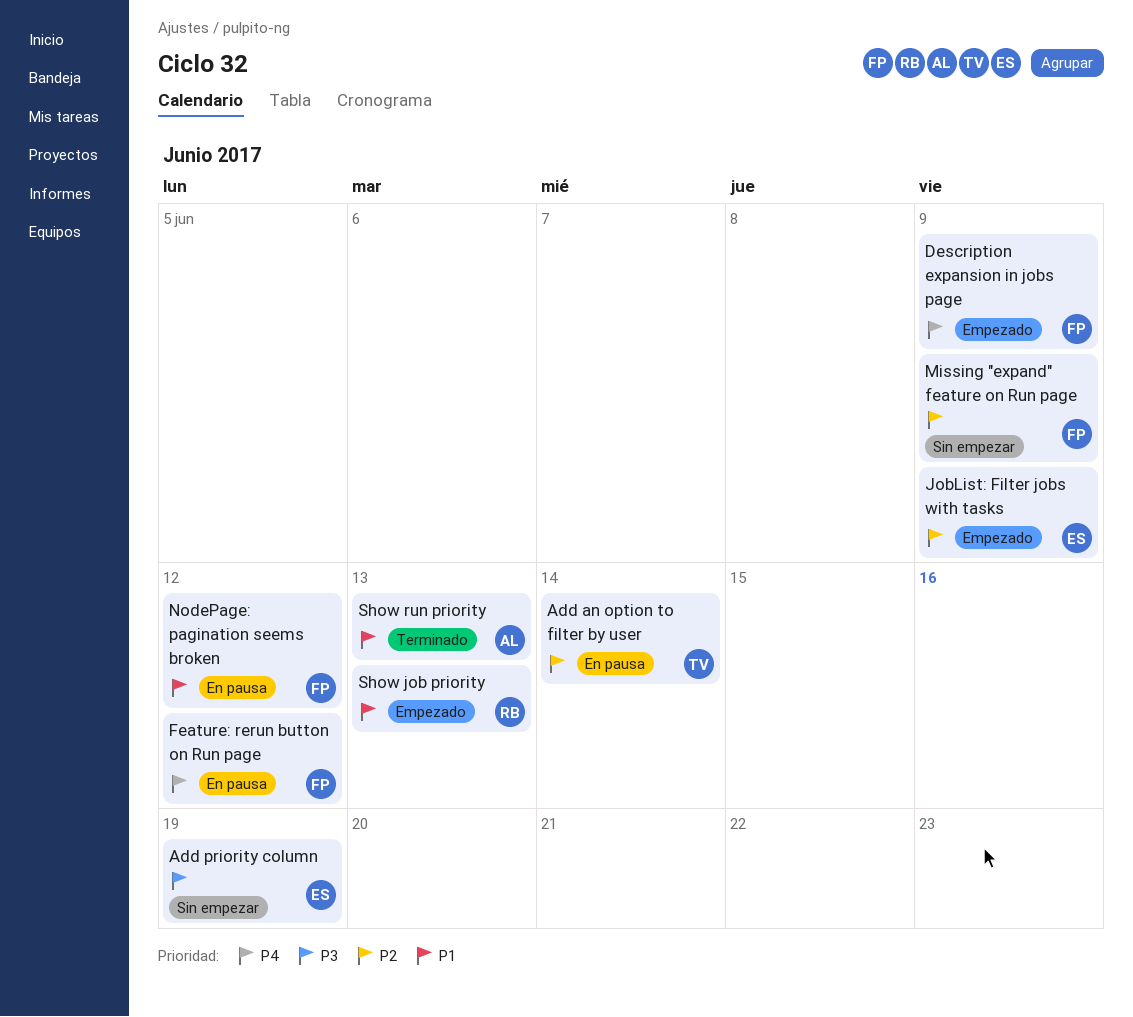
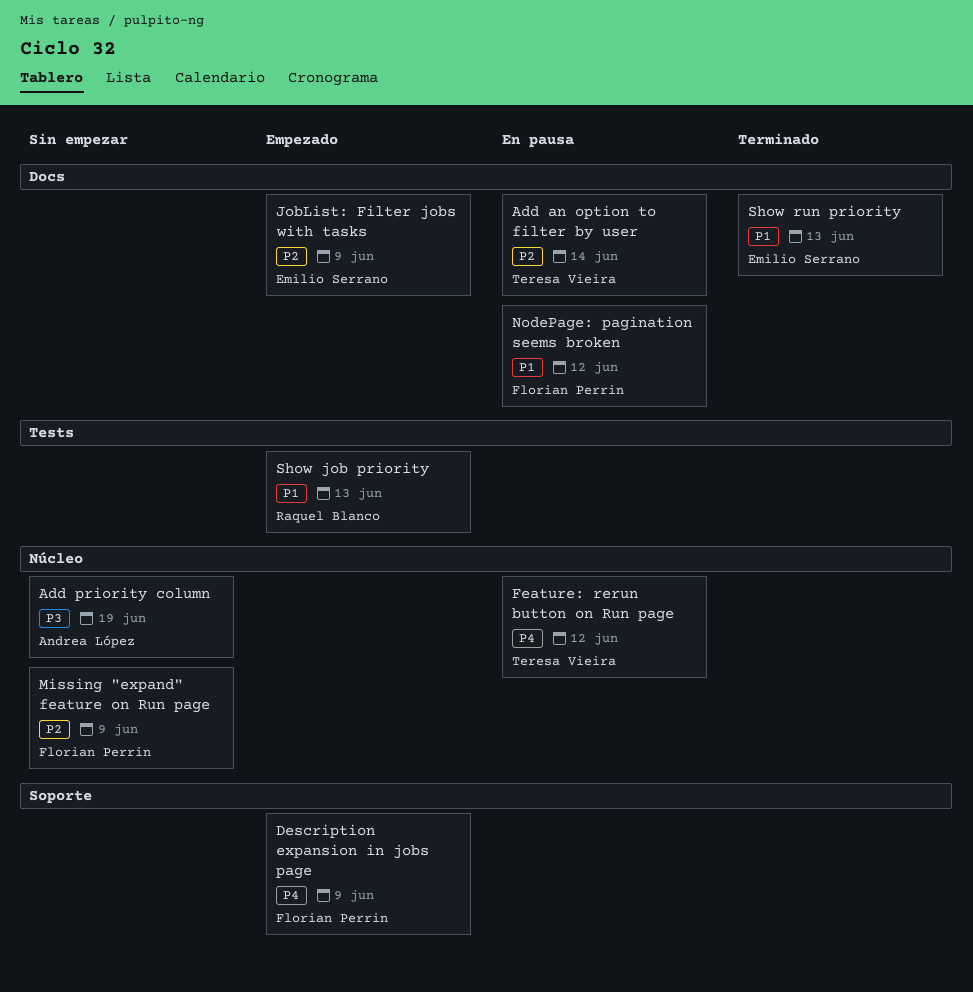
Add priority column, owner: Emilio Serrano -> Andrea López
Feature: rerun button on Run page, owner: Florian Perrin -> Teresa Vieira
Show run priority, owner: Andrea López -> Emilio Serrano

